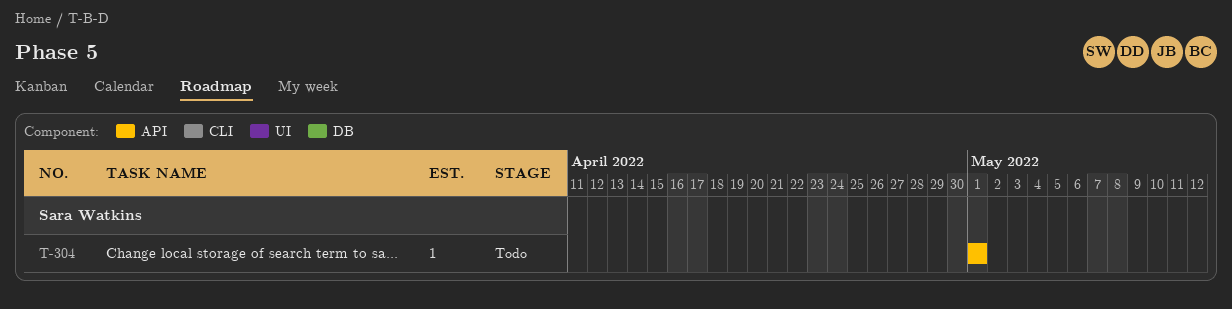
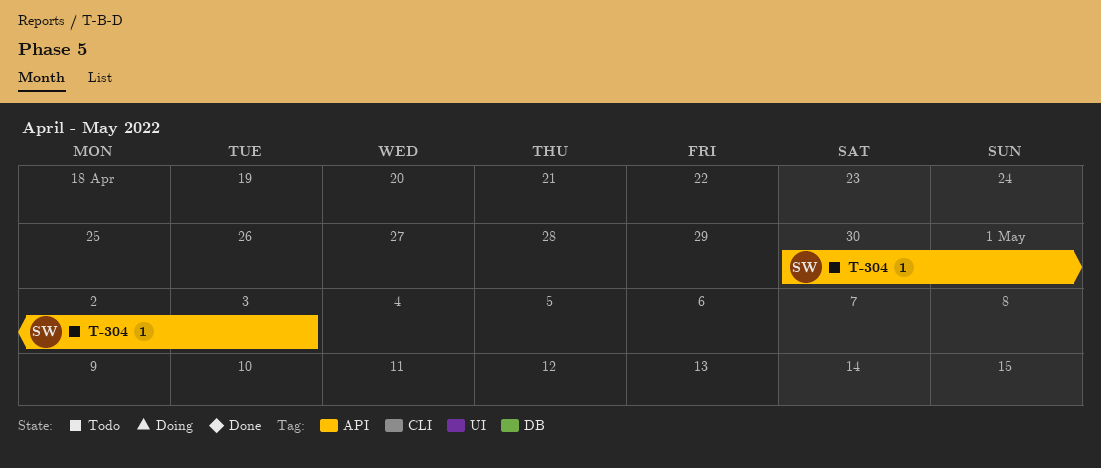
T-304, start: May 1 -> Apr 30
T-304, due: May 1 -> May 3

